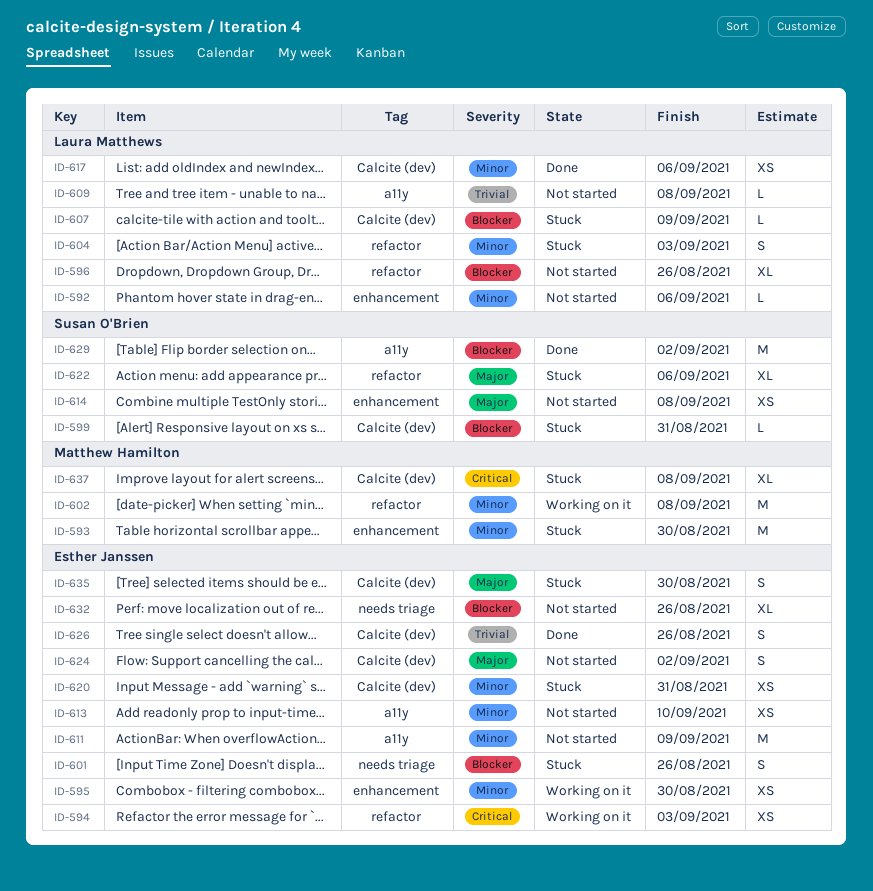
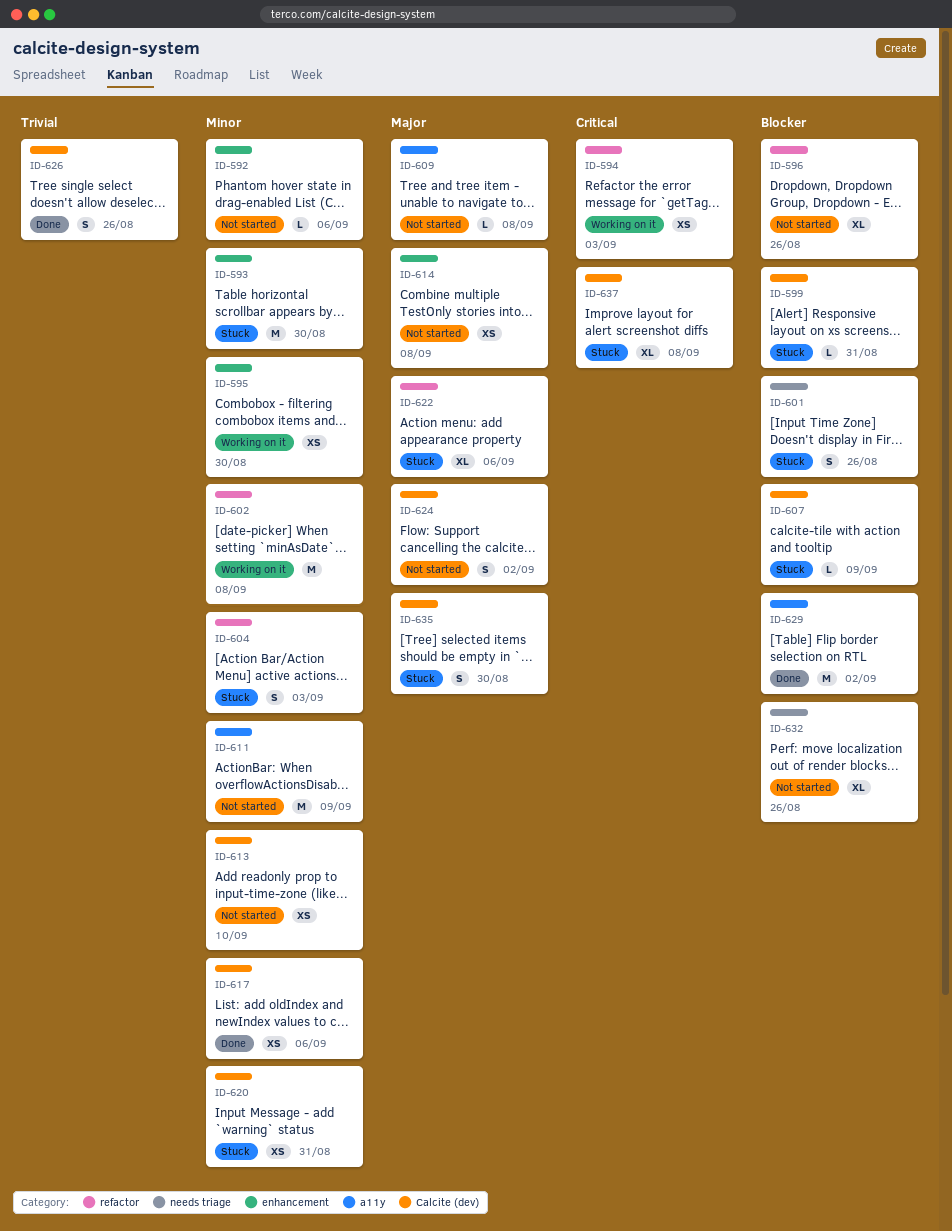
ID-609, priority: Trivial -> Major
ID-613, label: a11y -> Calcite (dev)

